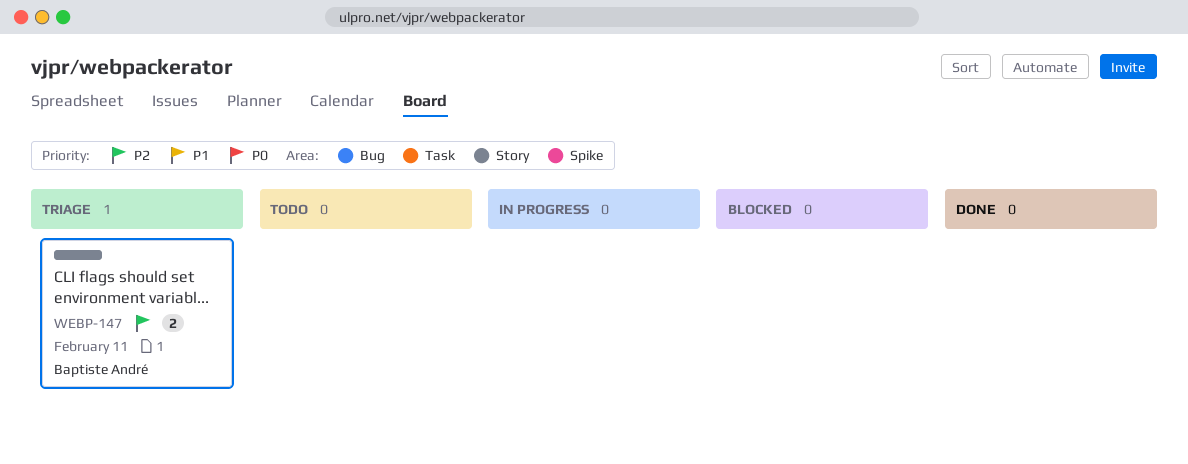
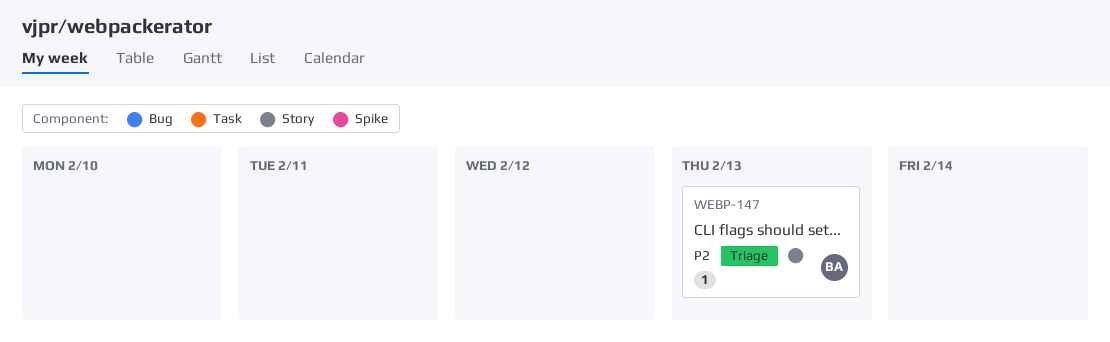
WEBP-147, estimate: 2 -> 1
WEBP-147, due: Feb 11 -> Feb 13

